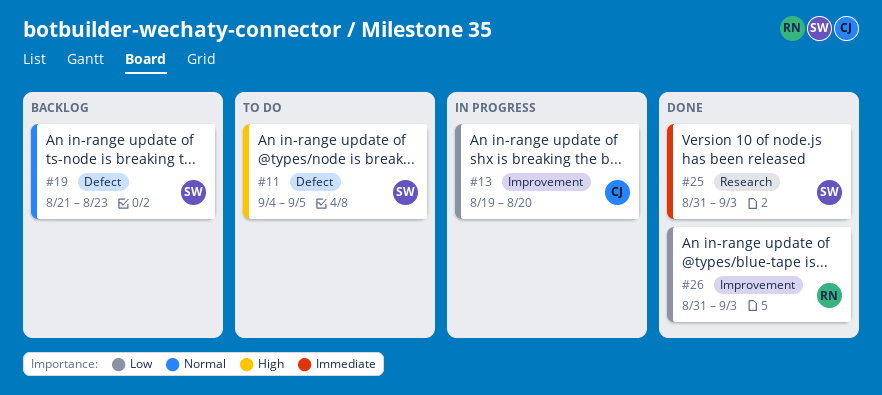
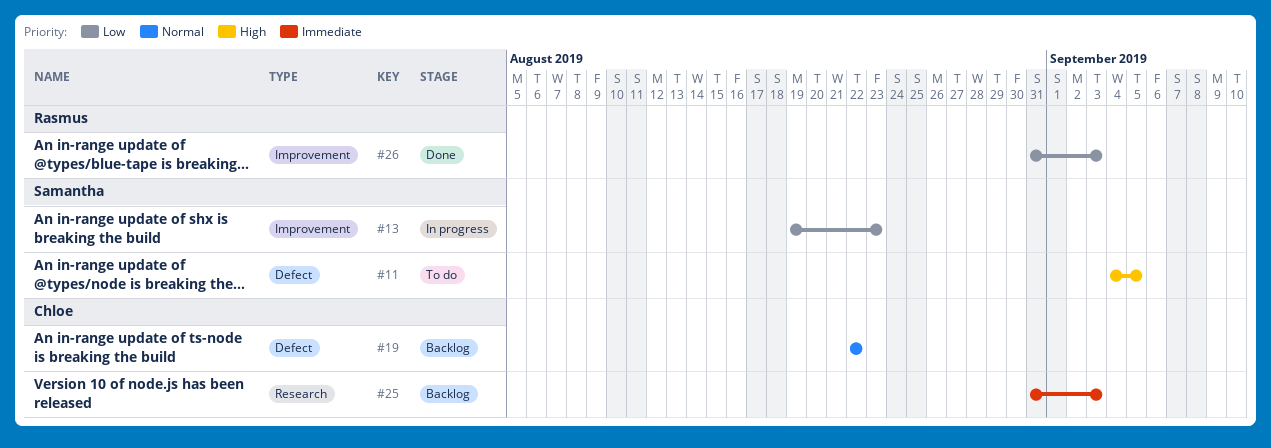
#13, owner: Chloe -> Samantha
#13, due: Aug 20 -> Aug 23
#19, owner: Samantha -> Chloe
#19, start: Aug 21 -> Aug 22
#19, due: Aug 23 -> Aug 22
#25, status: Done -> Backlog
#25, owner: Samantha -> Chloe

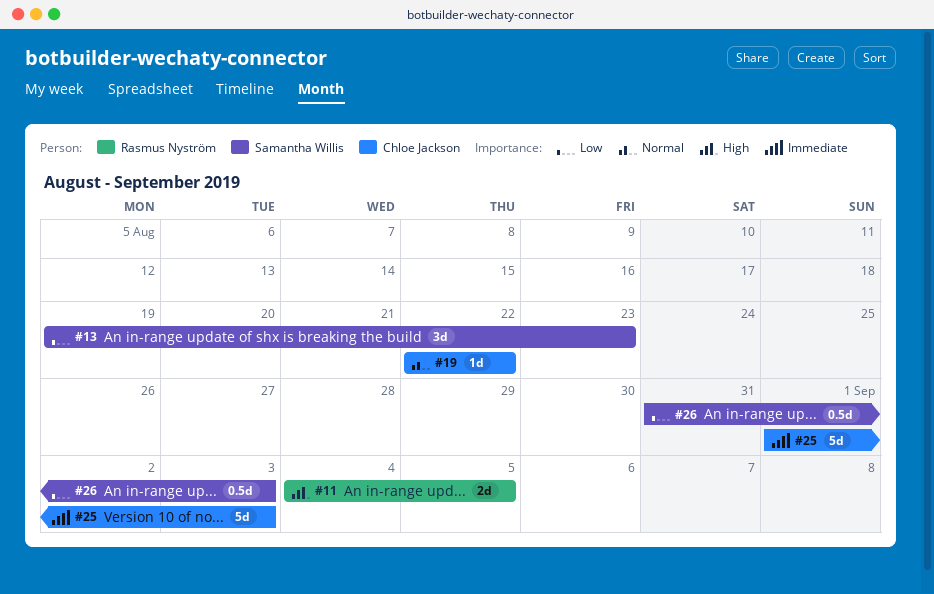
#11, owner: Samantha Willis -> Rasmus Nyström
#25, start: Aug 31 -> Sep 1
#26, owner: Rasmus Nyström -> Samantha Willis

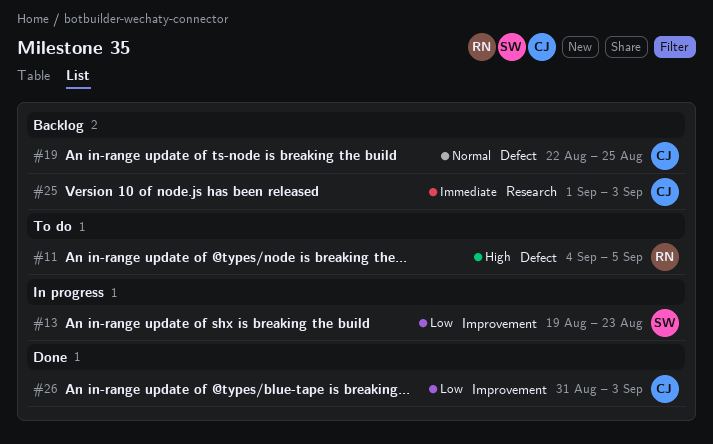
#19, due: Aug 22 -> Aug 25
#26, owner: Samantha Willis -> Chloe Jackson

